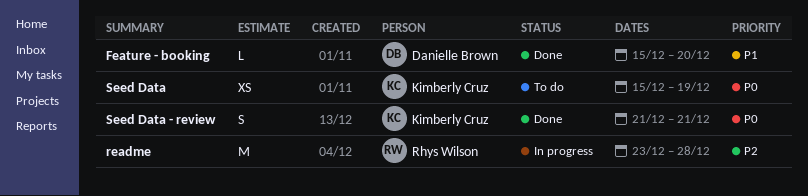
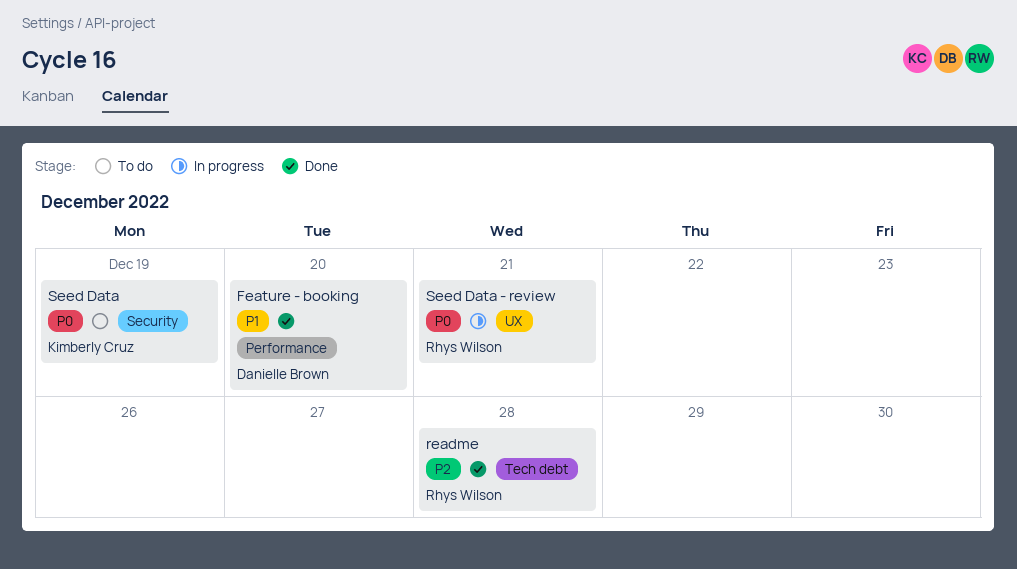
readme, status: In progress -> Done
Seed Data - review, status: Done -> In progress
Seed Data - review, owner: Kimberly Cruz -> Rhys Wilson

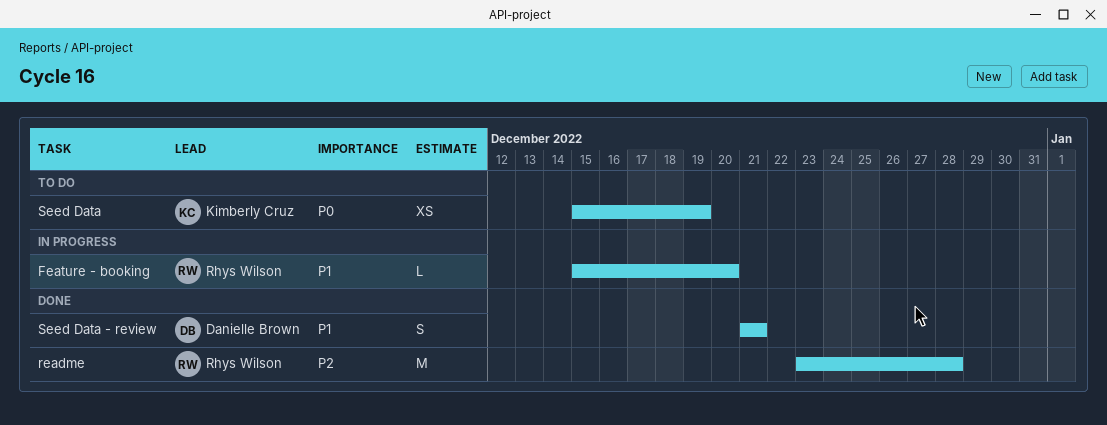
Feature - booking, status: Done -> In progress
Feature - booking, owner: Danielle Brown -> Rhys Wilson
Seed Data - review, status: In progress -> Done
Seed Data - review, owner: Rhys Wilson -> Danielle Brown
Seed Data - review, priority: P0 -> P1

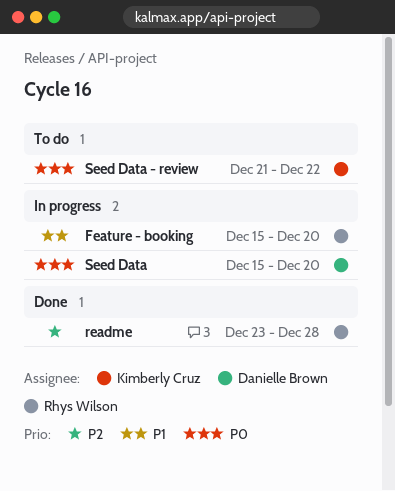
Seed Data, status: To do -> In progress
Seed Data, owner: Kimberly Cruz -> Danielle Brown
Seed Data, due: Dec 19 -> Dec 20
Seed Data - review, status: Done -> To do
Seed Data - review, owner: Danielle Brown -> Kimberly Cruz
Seed Data - review, priority: P1 -> P0
Seed Data - review, due: Dec 21 -> Dec 22

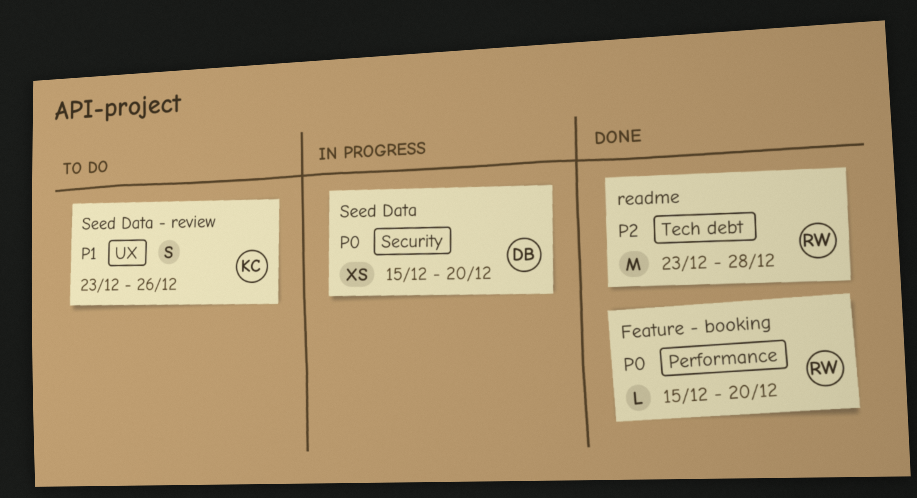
Feature - booking, status: In progress -> Done
Feature - booking, priority: P1 -> P0
Seed Data - review, priority: P0 -> P1
Seed Data - review, start: Dec 21 -> Dec 23
Seed Data - review, due: Dec 22 -> Dec 26

